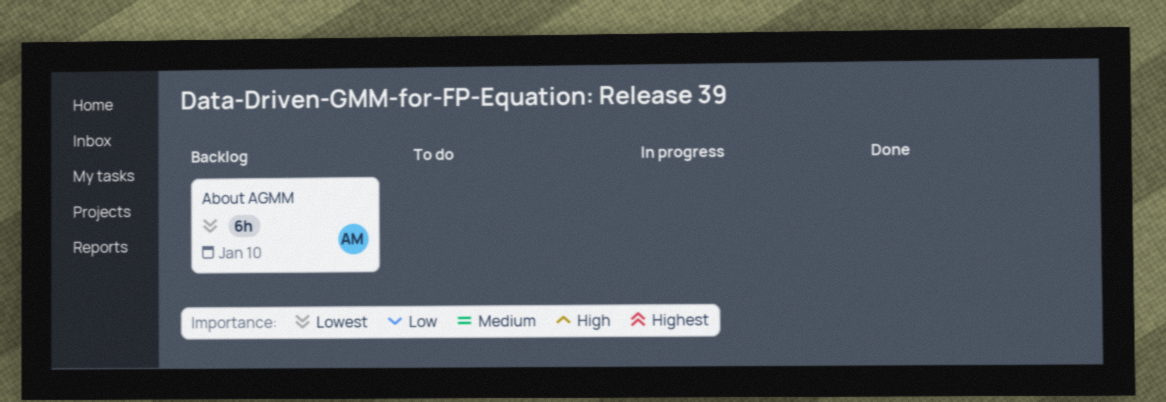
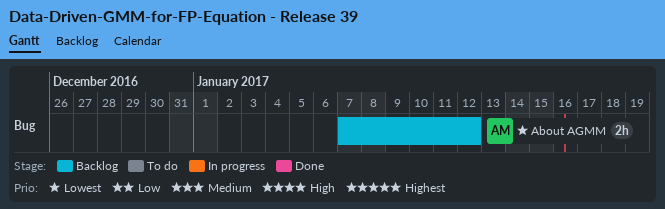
About AGMM, estimate: 6h -> 2h
About AGMM, due: Jan 10 -> Jan 12

